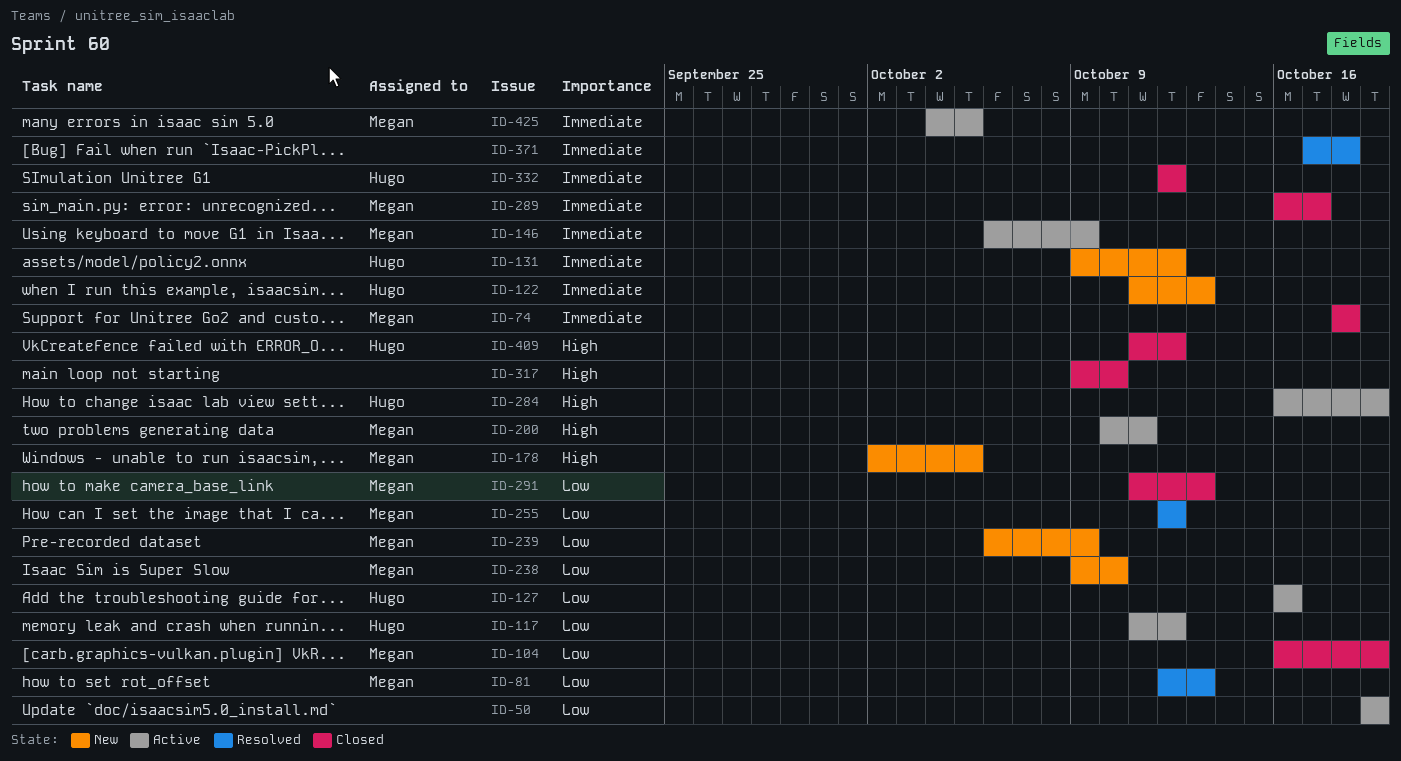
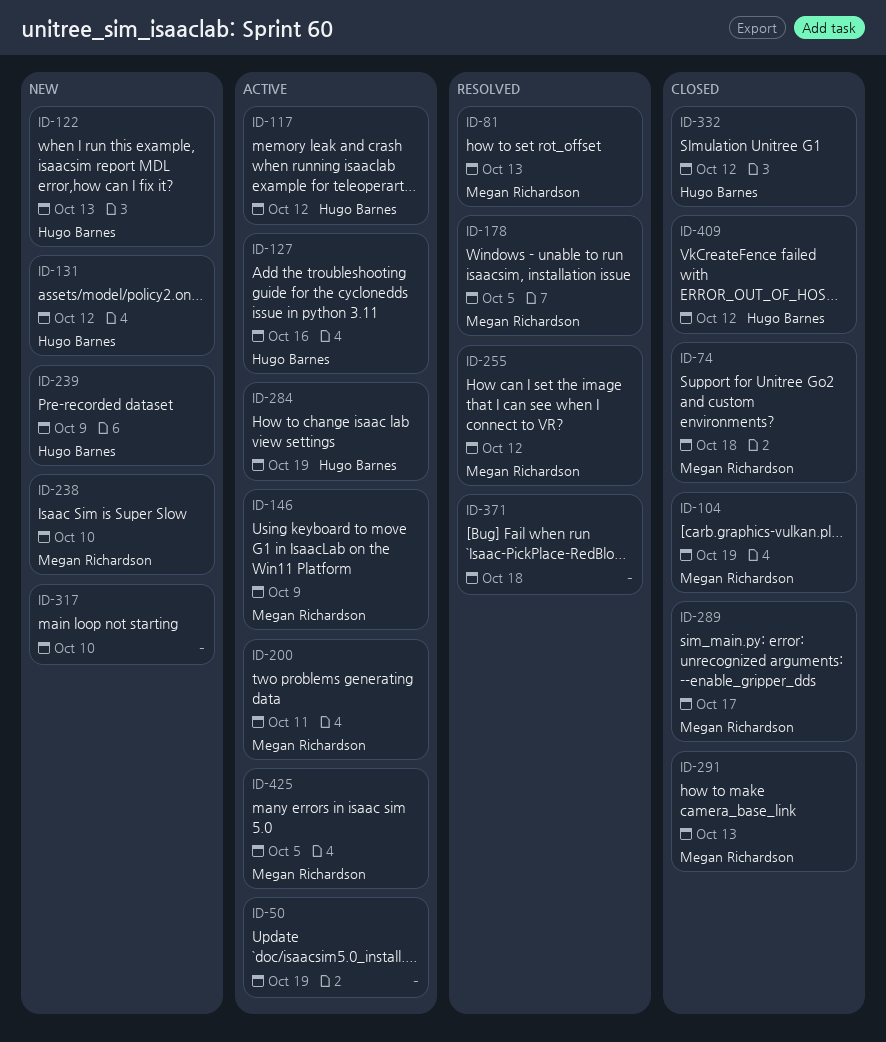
ID-178, status: New -> Resolved
ID-239, owner: Megan Richardson -> Hugo Barnes
ID-317, status: Closed -> New

